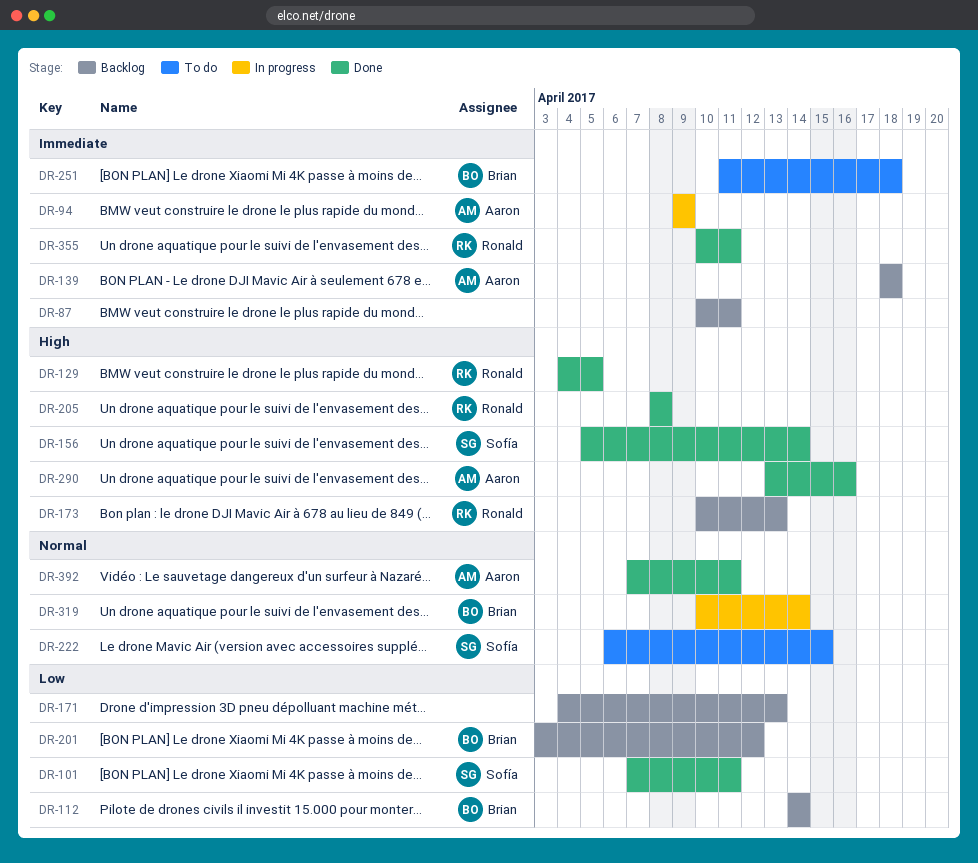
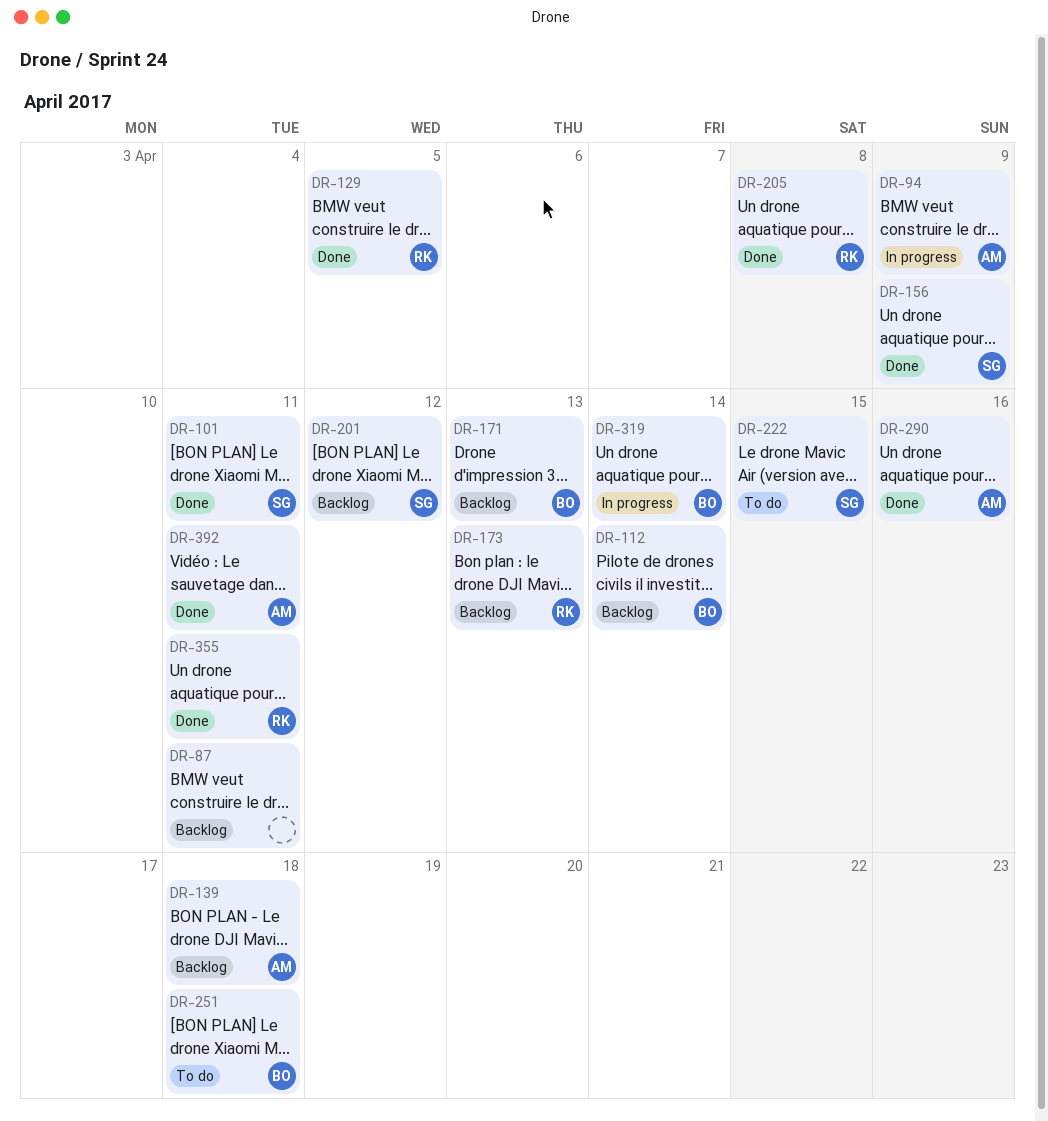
DR-156, due: Apr 14 -> Apr 9
DR-171, owner: none -> Brian
DR-201, owner: Brian -> Sofía

